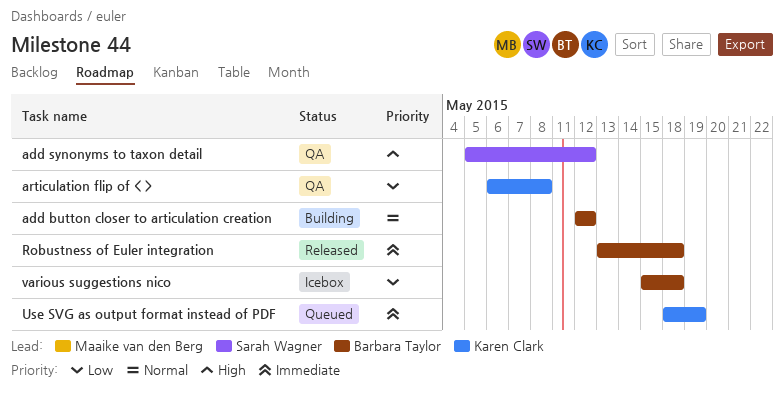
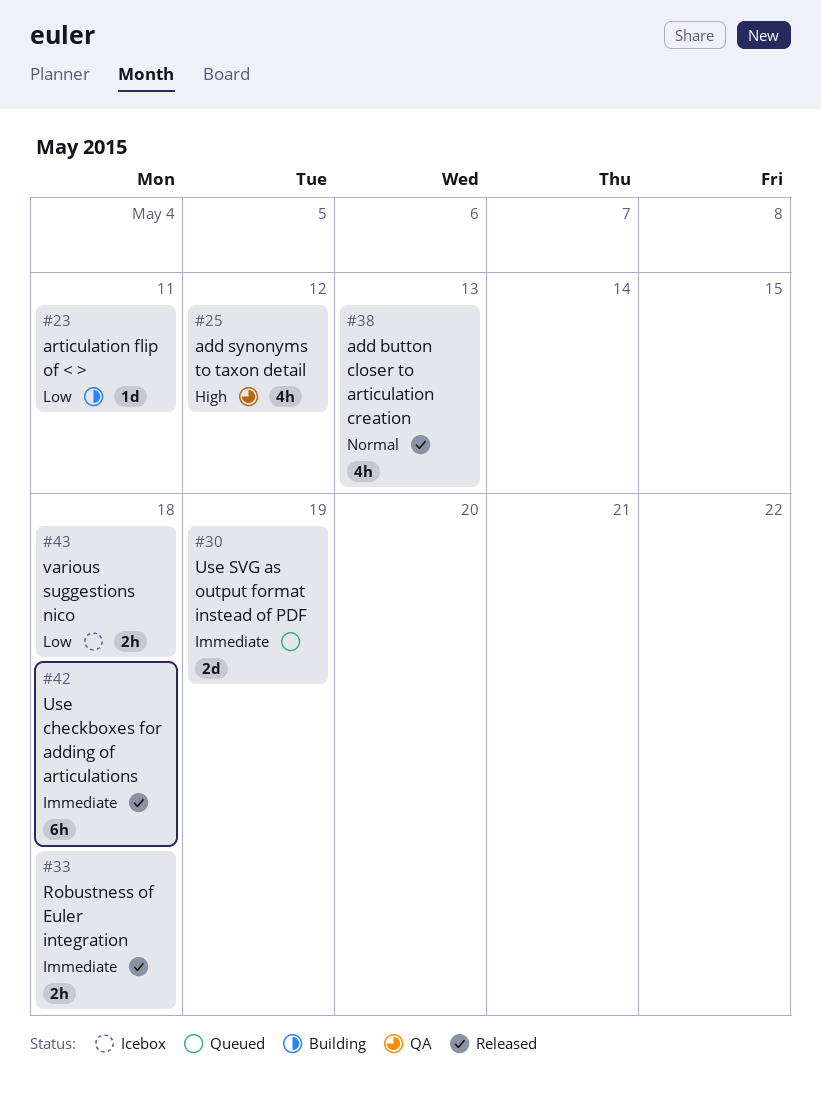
add button closer to articulation creation, status: Building -> Released
add button closer to articulation creation, due: May 12 -> May 13
articulation flip of < >, status: QA -> Building
articulation flip of < >, due: May 8 -> May 11
Use checkboxes for adding of articulations: none -> present

